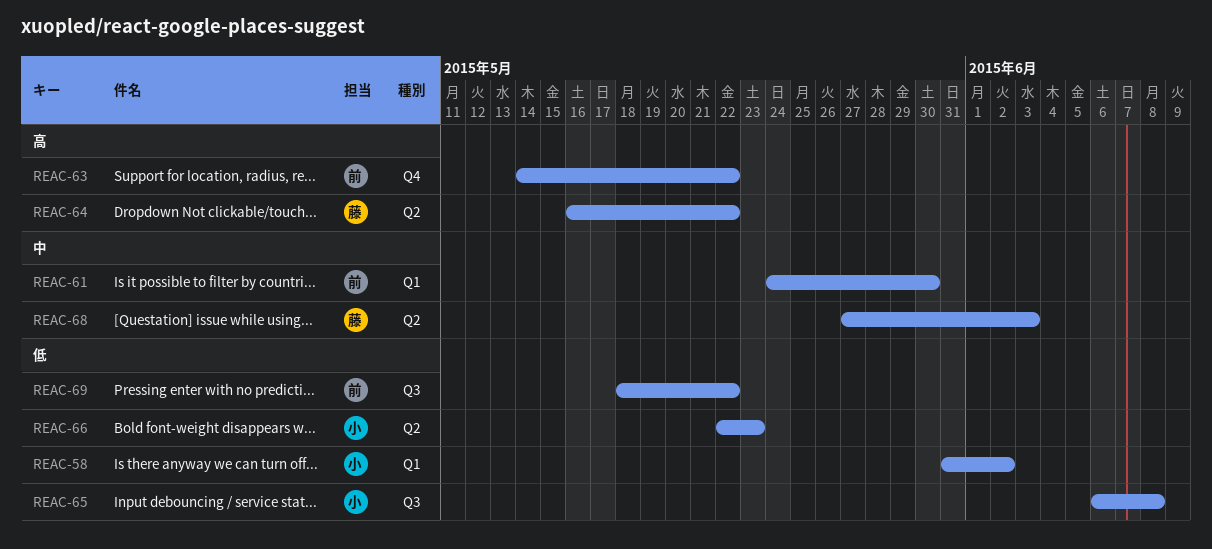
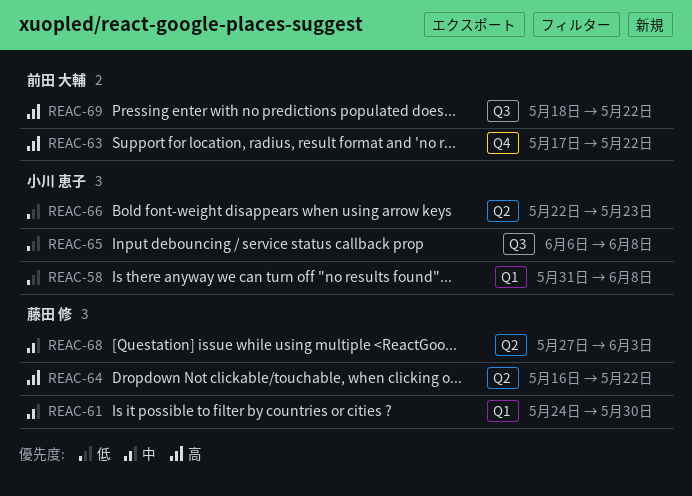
REAC-58, due: Jun 2 -> Jun 8
REAC-61, owner: 前田 大輔 -> 藤田 修
REAC-63, start: May 14 -> May 17
REAC-69, priority: 低 -> 高

